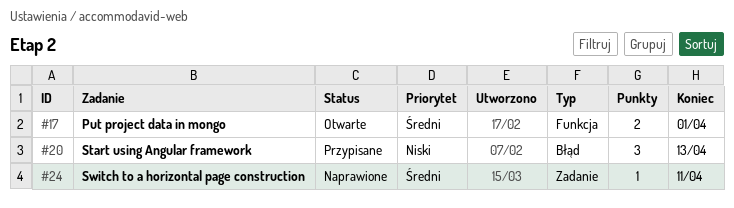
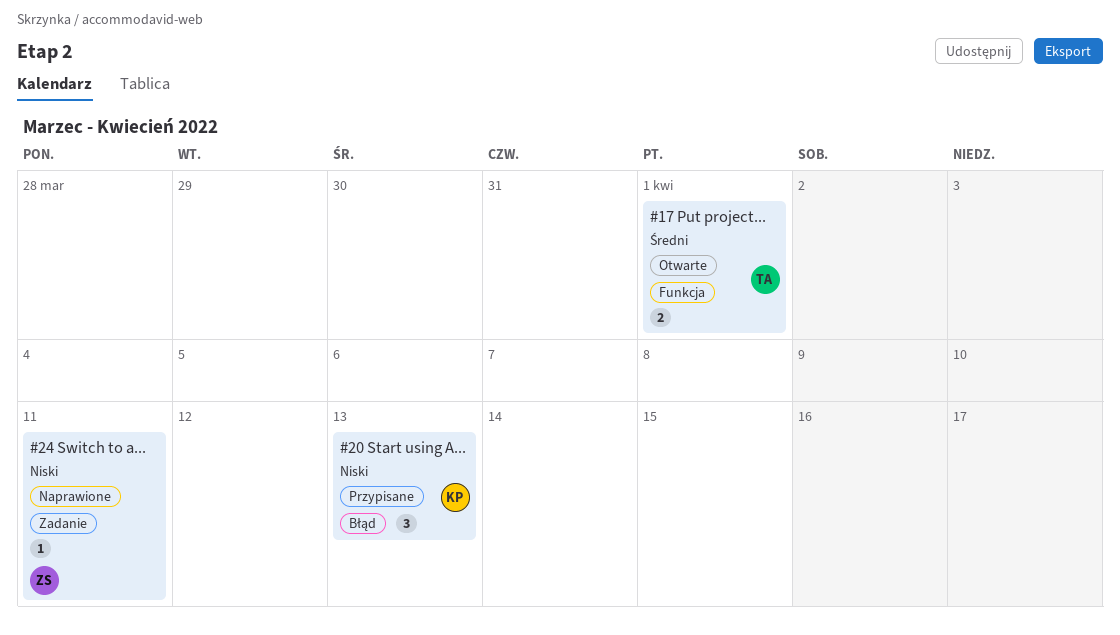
#24, priority: Średni -> Niski

